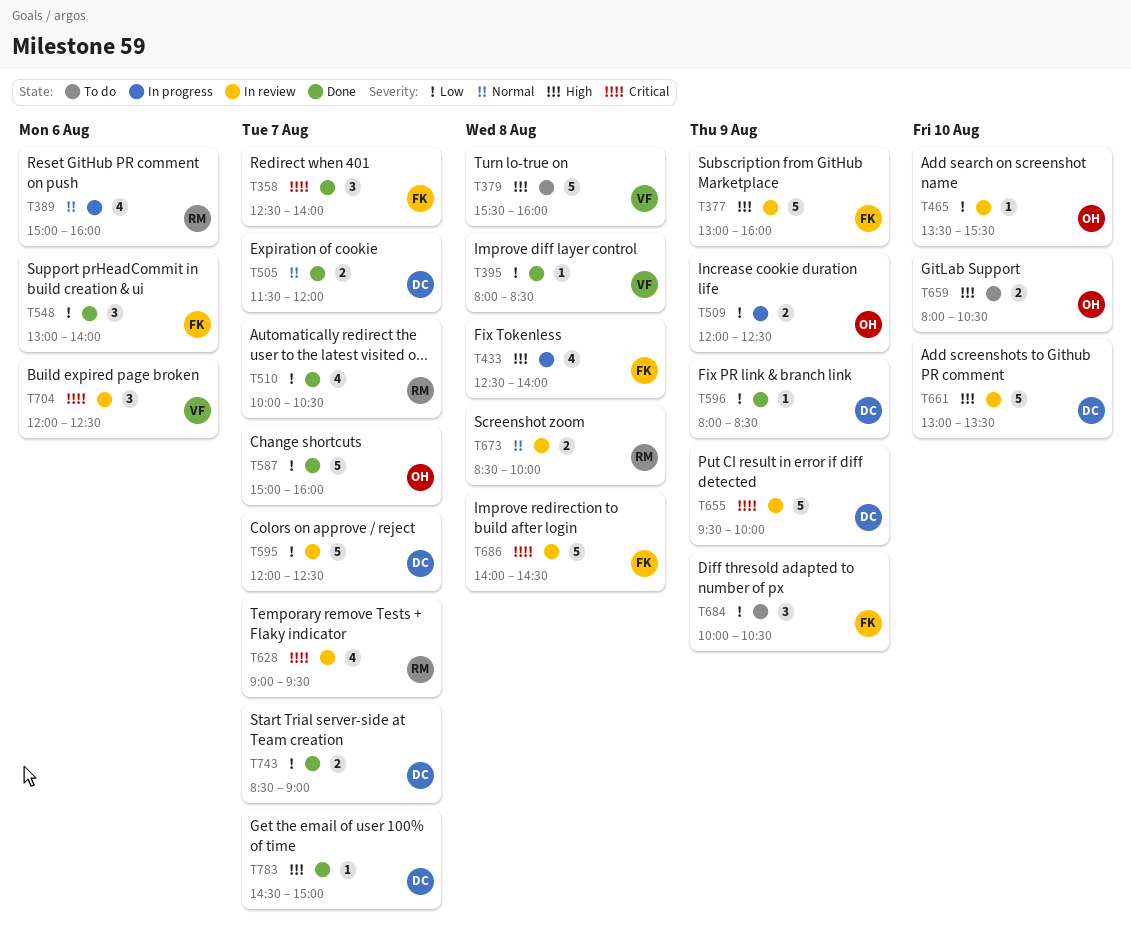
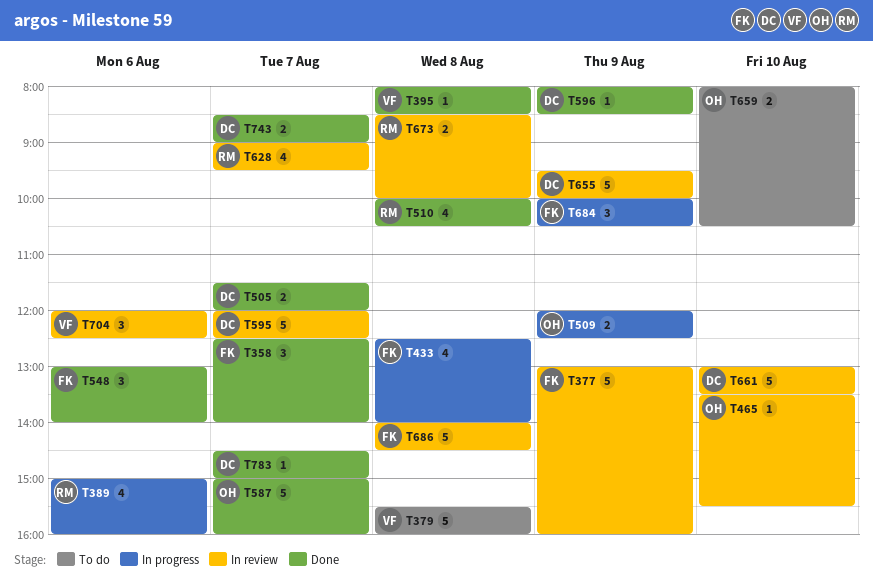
T510, day: Aug 7 -> Aug 8
T684, status: To do -> In progress

